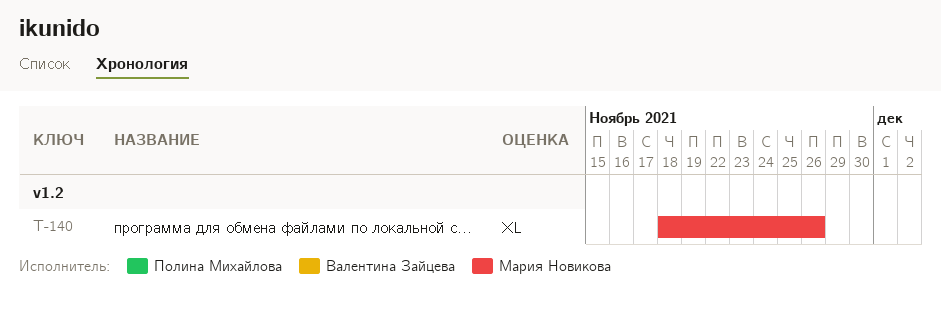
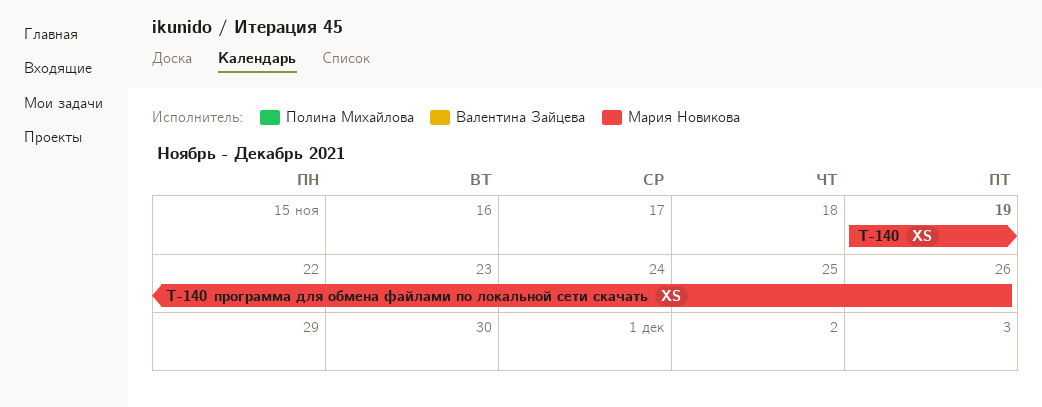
T-140, estimate: XL -> XS
T-140, start: Nov 18 -> Nov 19

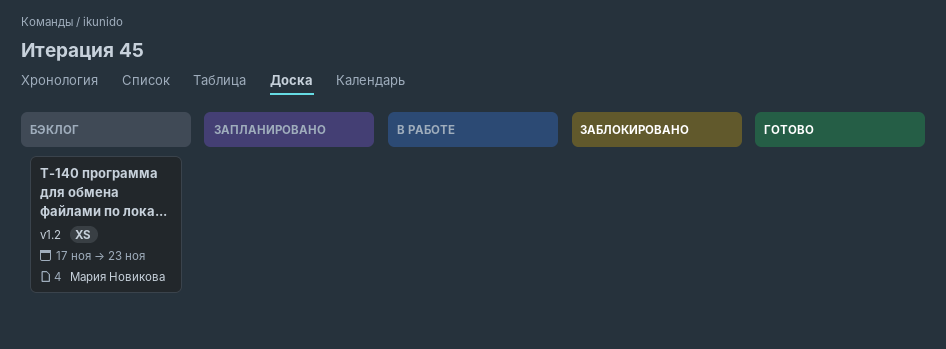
T-140, start: Nov 19 -> Nov 17
T-140, due: Nov 26 -> Nov 23

